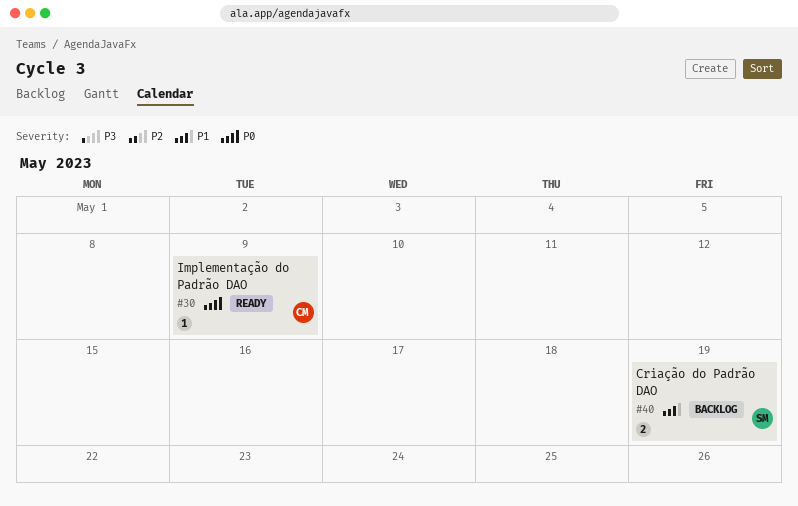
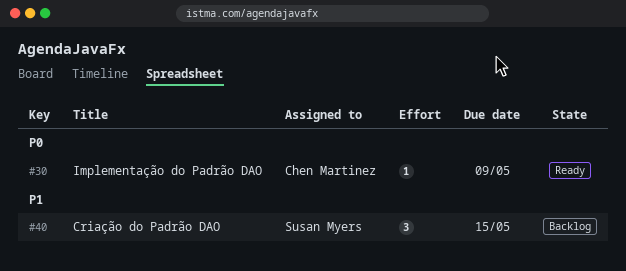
#40, estimate: 2 -> 3
#40, due: May 19 -> May 15

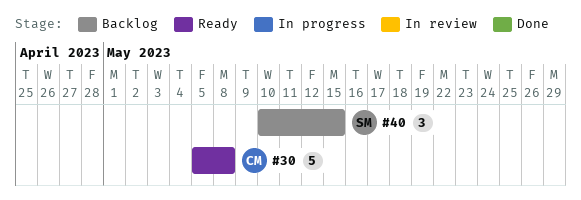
#30, estimate: 1 -> 5
#30, due: May 9 -> May 8

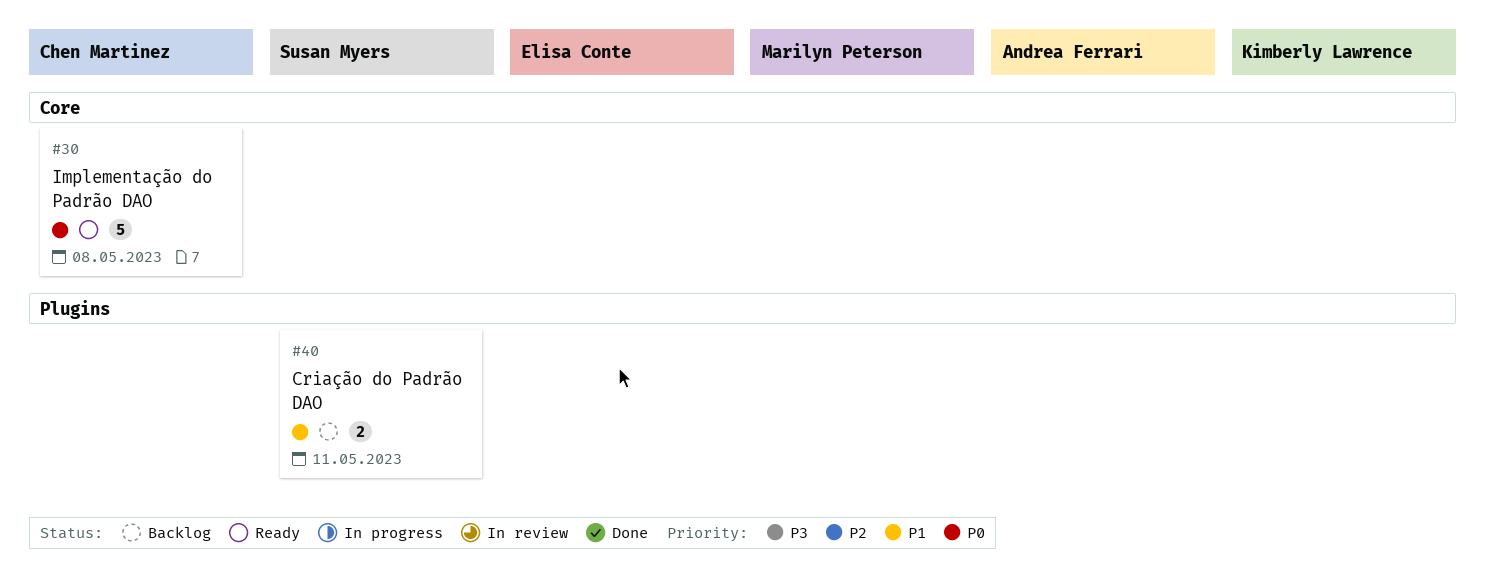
#40, estimate: 3 -> 2
#40, due: May 15 -> May 11

